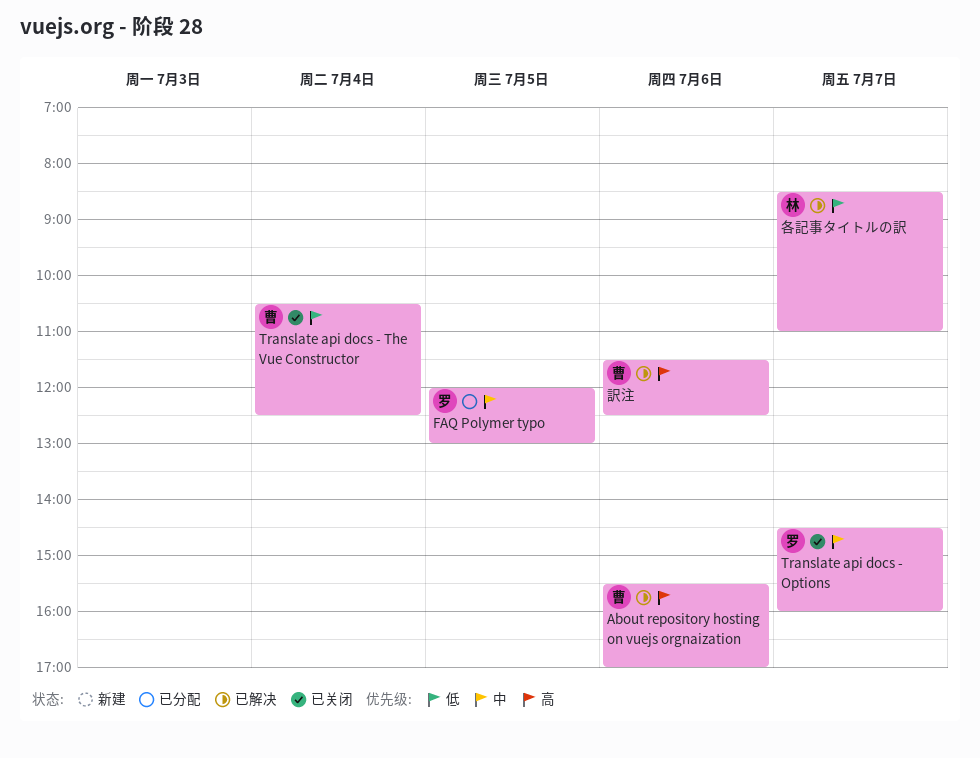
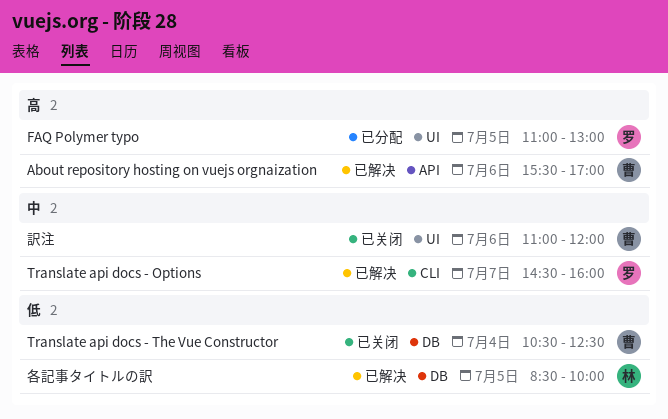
FAQ Polymer typo, priority: 中 -> 高
FAQ Polymer typo, begins: 12:00 -> 11:00
Translate api docs - Options, status: 已关闭 -> 已解决
各記事タイトルの訳, day: Jul 7 -> Jul 5
各記事タイトルの訳, ends: 11:00 -> 10:00
訳注, status: 已解决 -> 已关闭
訳注, priority: 高 -> 中
訳注, begins: 11:30 -> 11:00
訳注, ends: 12:30 -> 12:00

